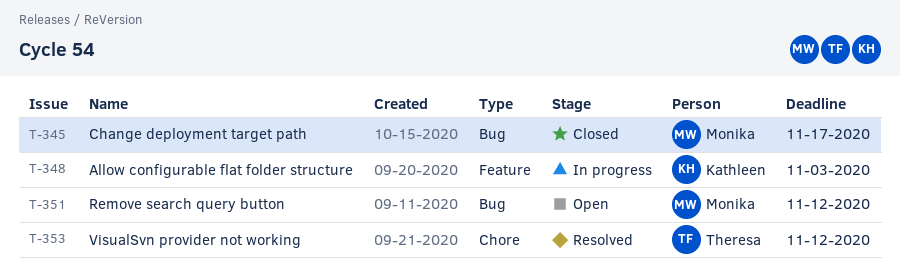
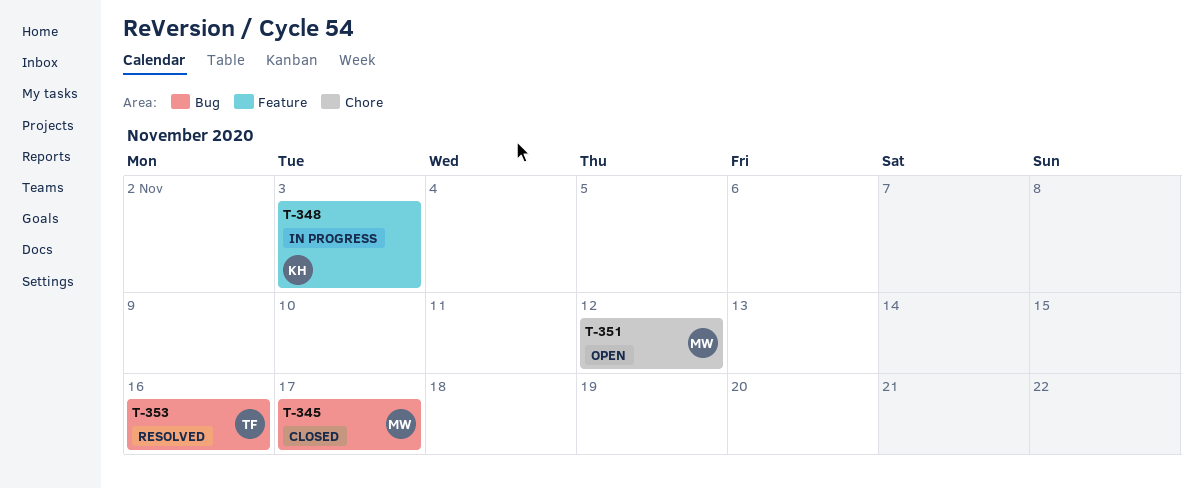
T-351, label: Bug -> Chore
T-353, label: Chore -> Bug
T-353, due: Nov 12 -> Nov 16

